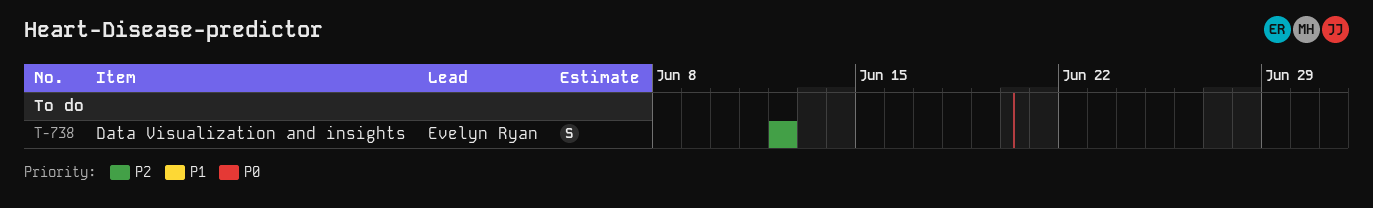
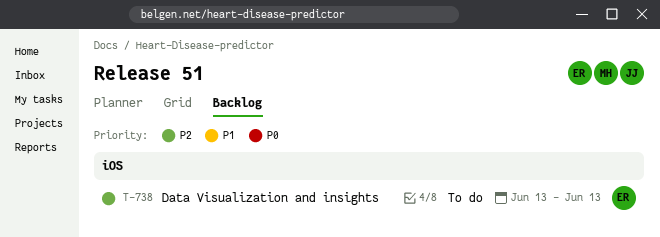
T-738, start: Jun 12 -> Jun 13
T-738, due: Jun 12 -> Jun 13

